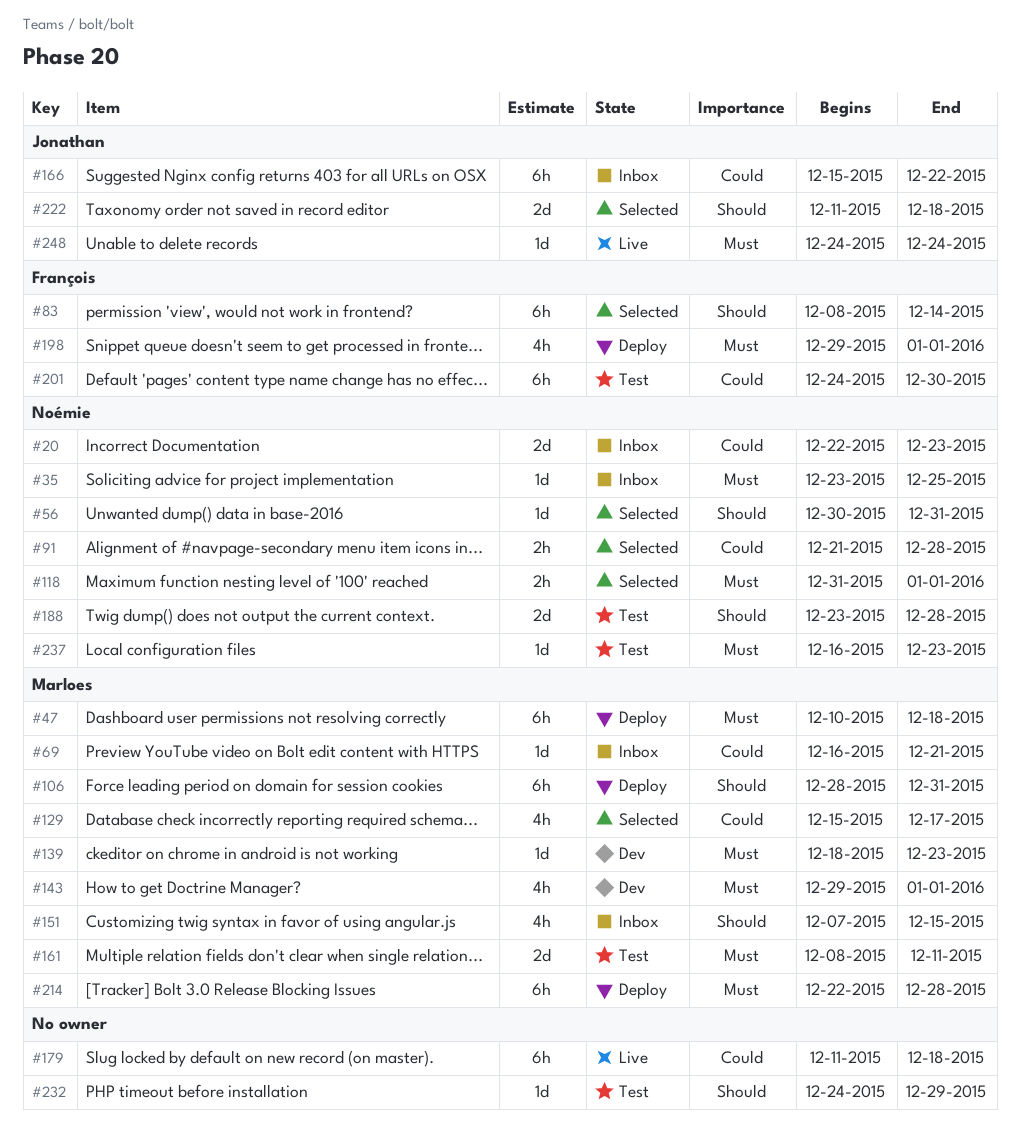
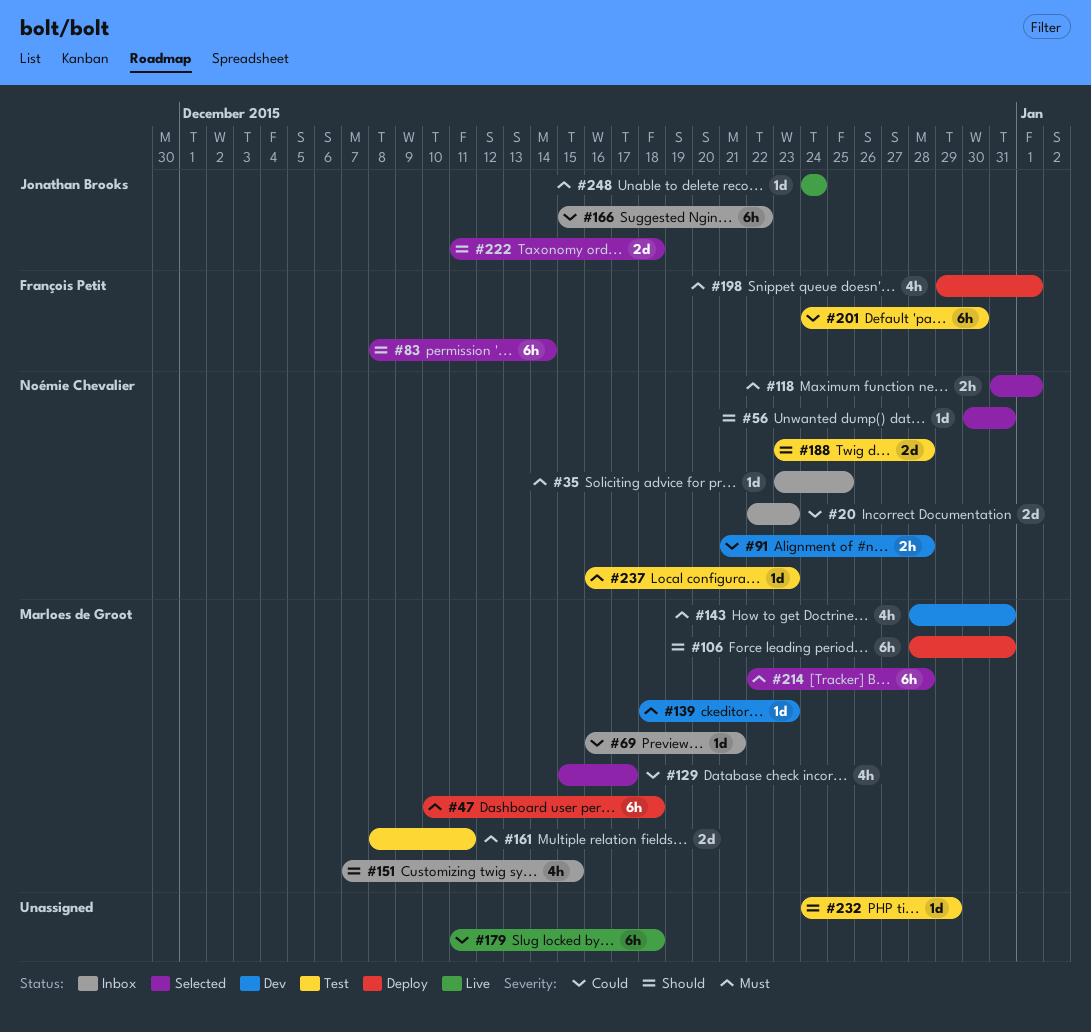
#91, status: Selected -> Dev
#143, start: Dec 29 -> Dec 28
#143, due: Jan 1 -> Dec 31
#214, status: Deploy -> Selected

